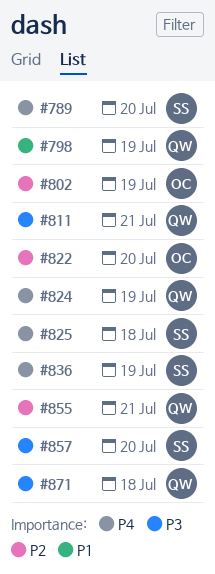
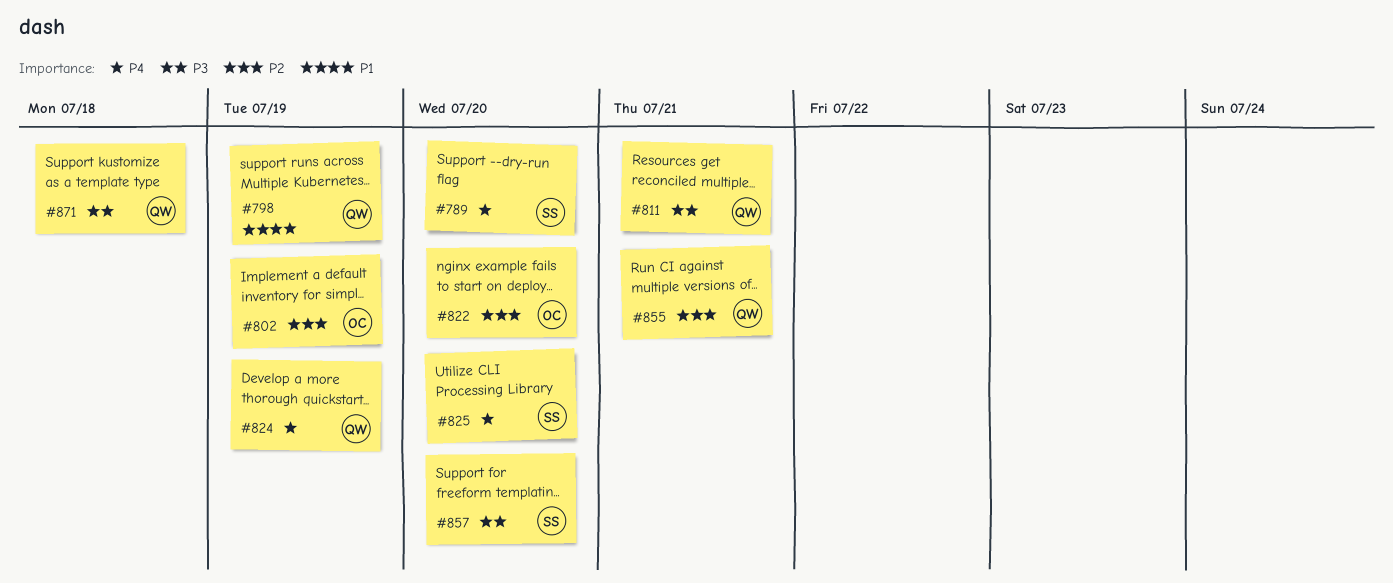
#825, due: Jul 18 -> Jul 20
#836: present -> none

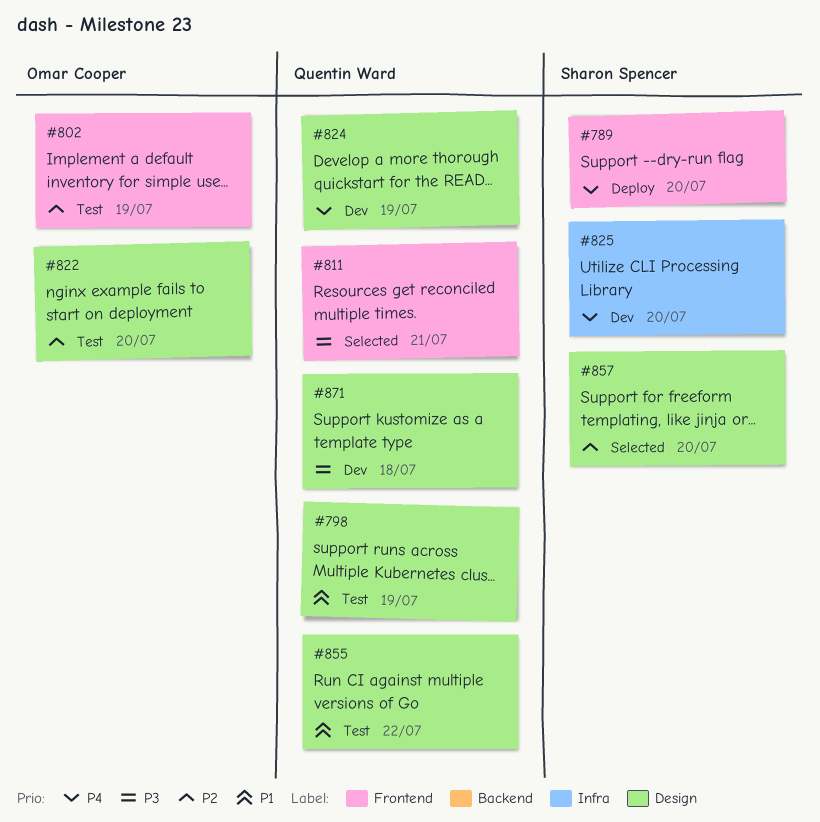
#855, priority: P2 -> P1
#855, due: Jul 21 -> Jul 22
#857, priority: P3 -> P2

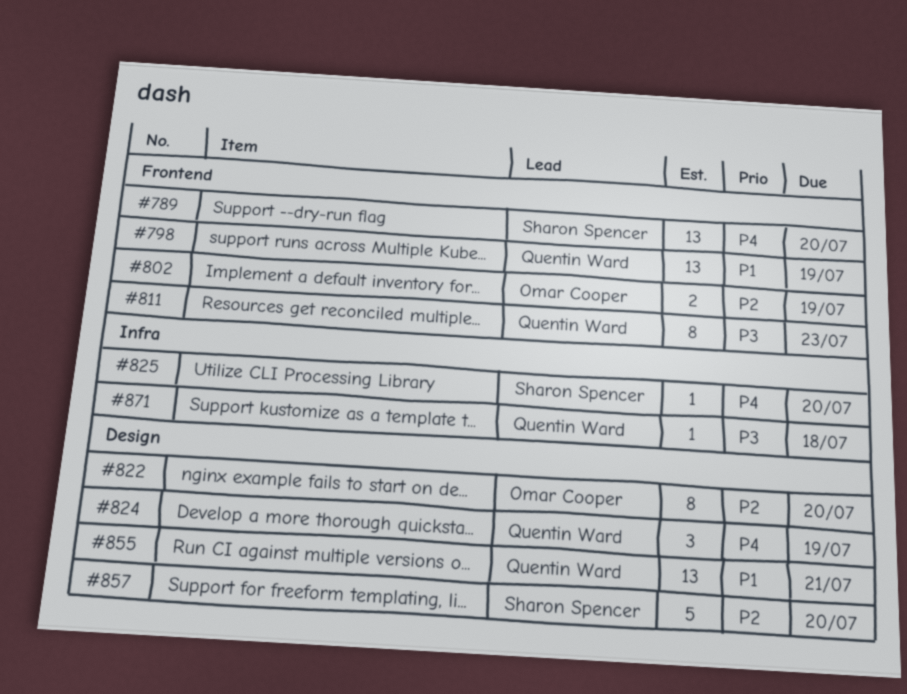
#798, label: Design -> Frontend
#811, due: Jul 21 -> Jul 23
#855, due: Jul 22 -> Jul 21
#871, label: Design -> Infra

